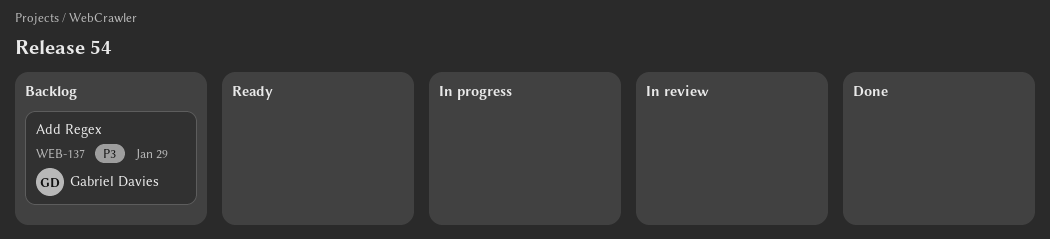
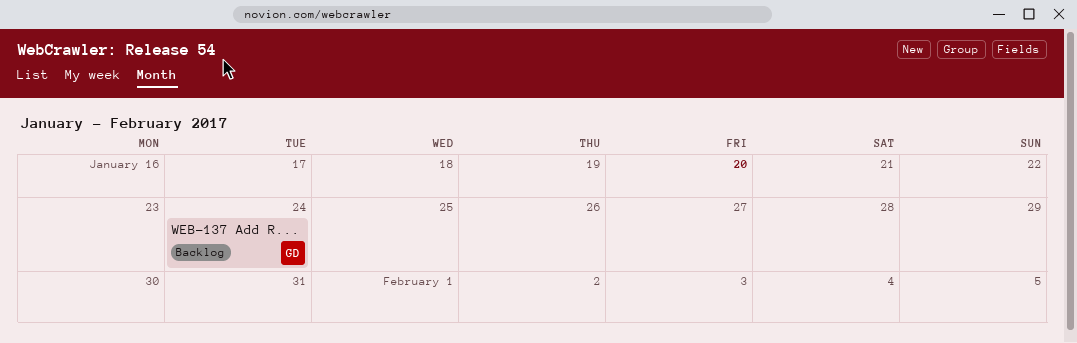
WEB-137, due: Jan 29 -> Jan 24

